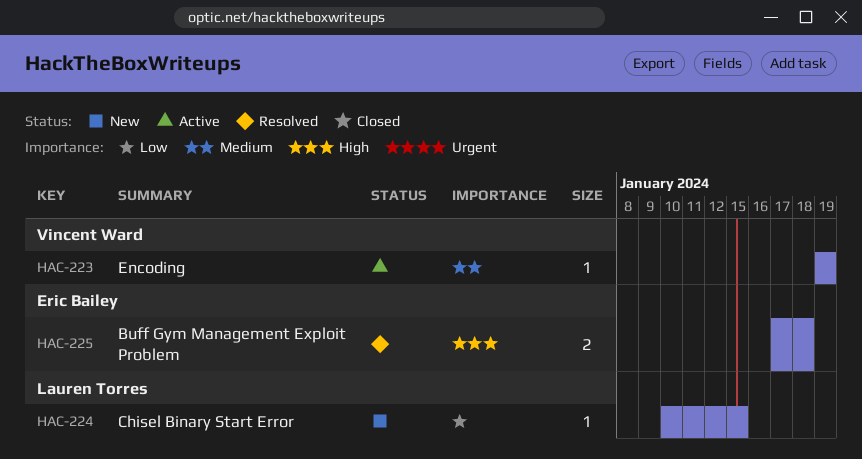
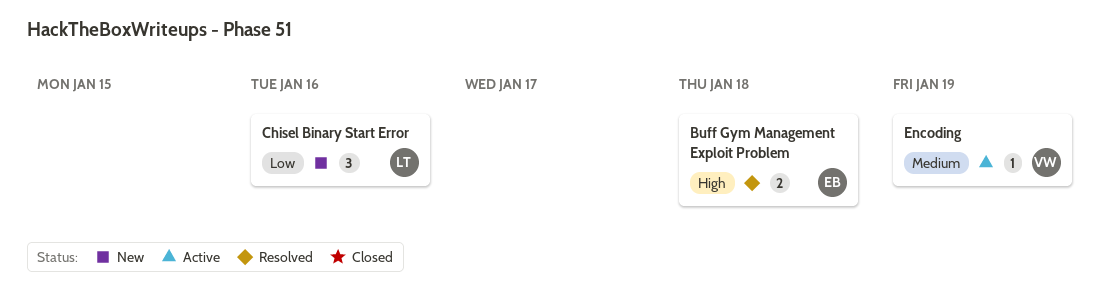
Chisel Binary Start Error, estimate: 1 -> 3
Chisel Binary Start Error, due: Jan 15 -> Jan 16

